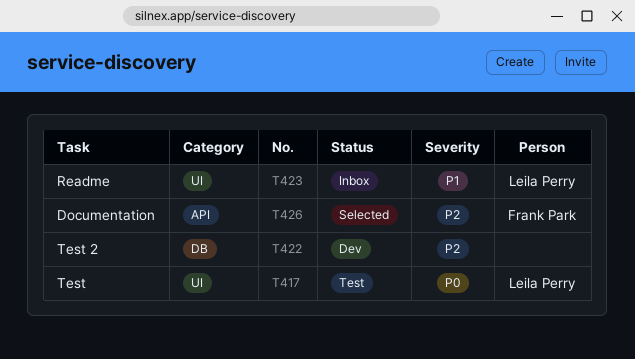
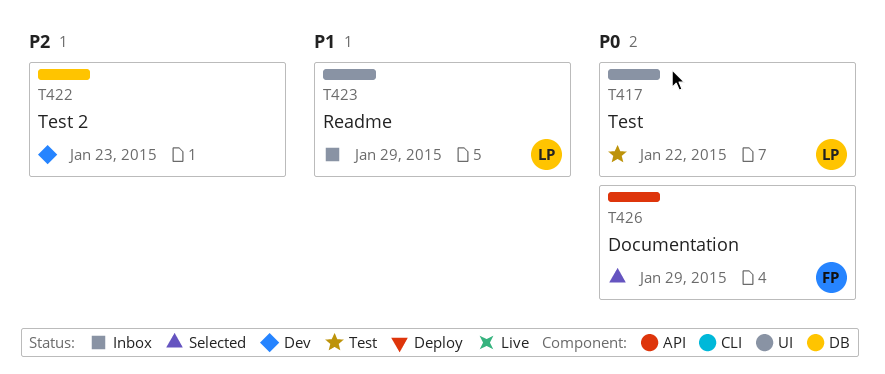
T426, priority: P2 -> P0

